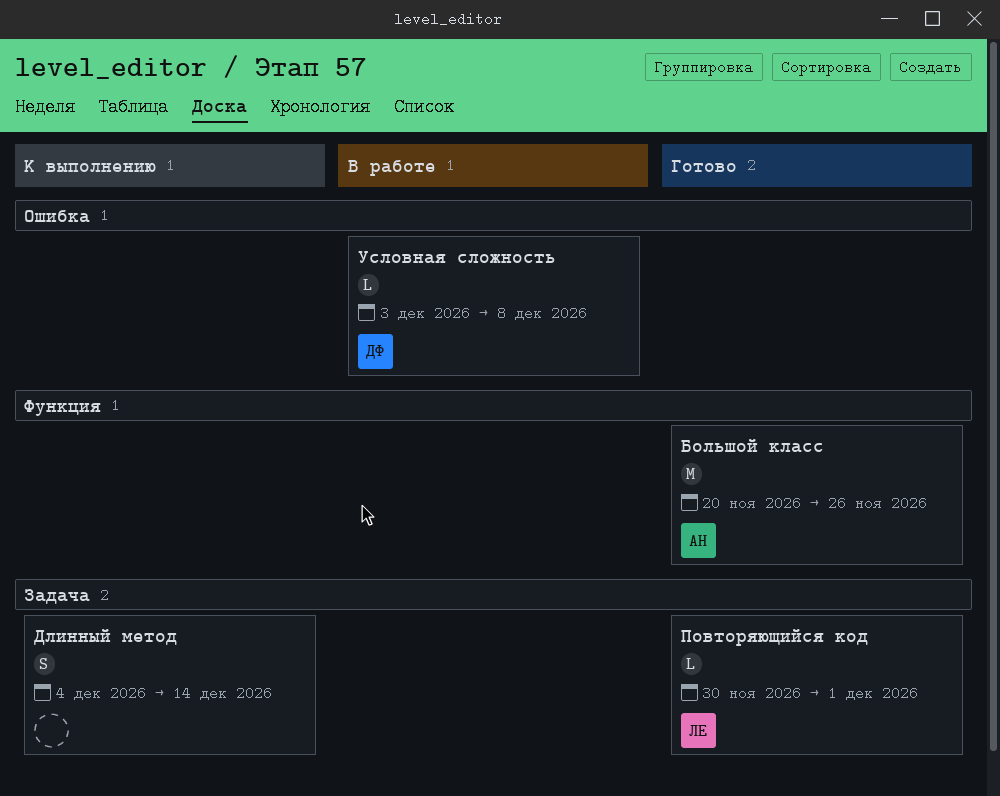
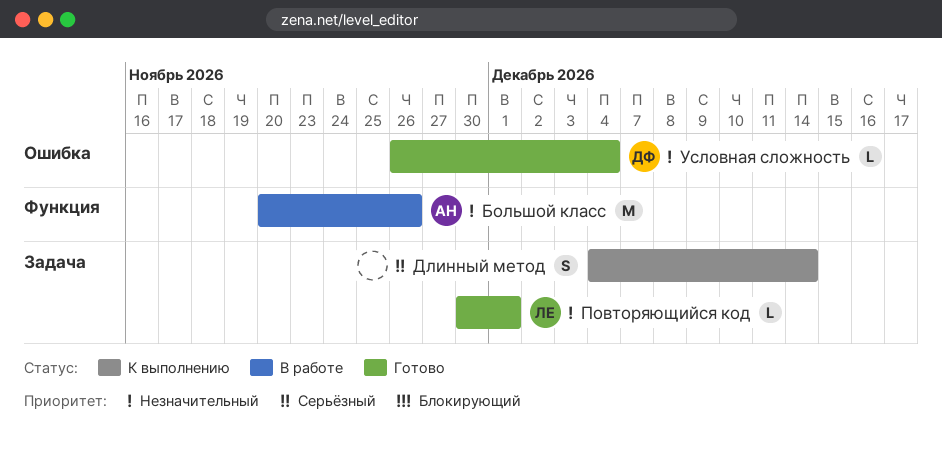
Большой класс, status: Готово -> В работе
Условная сложность, status: В работе -> Готово
Условная сложность, start: Dec 3 -> Nov 26
Условная сложность, due: Dec 8 -> Dec 4

